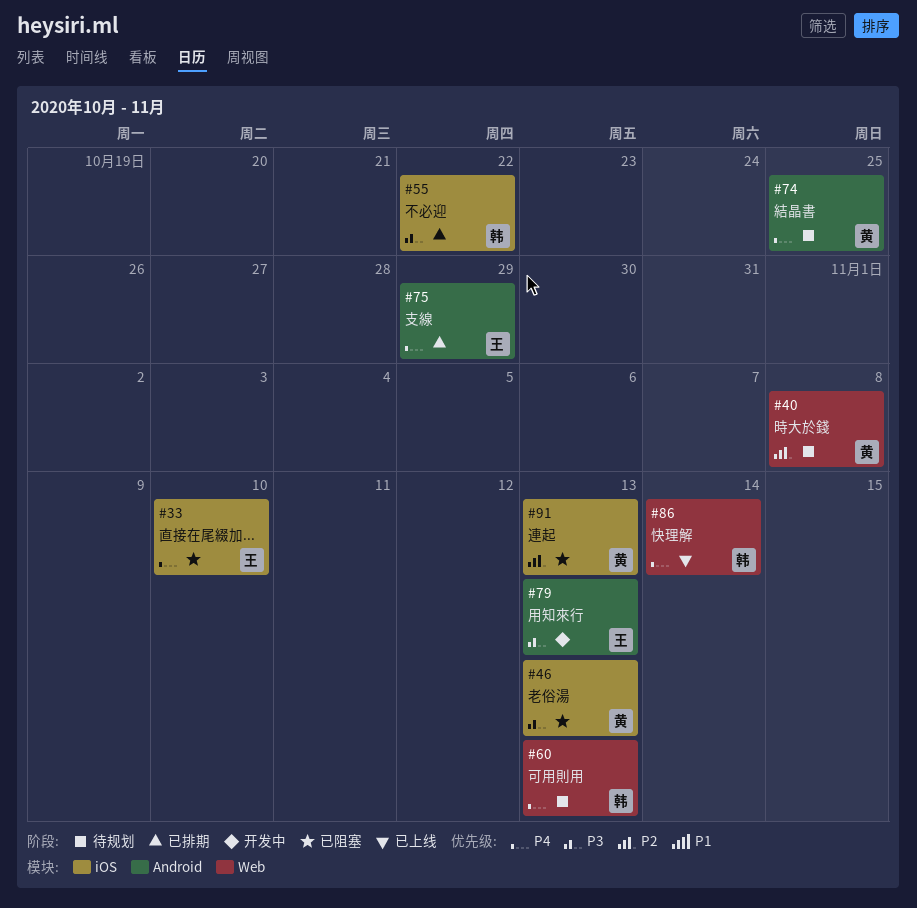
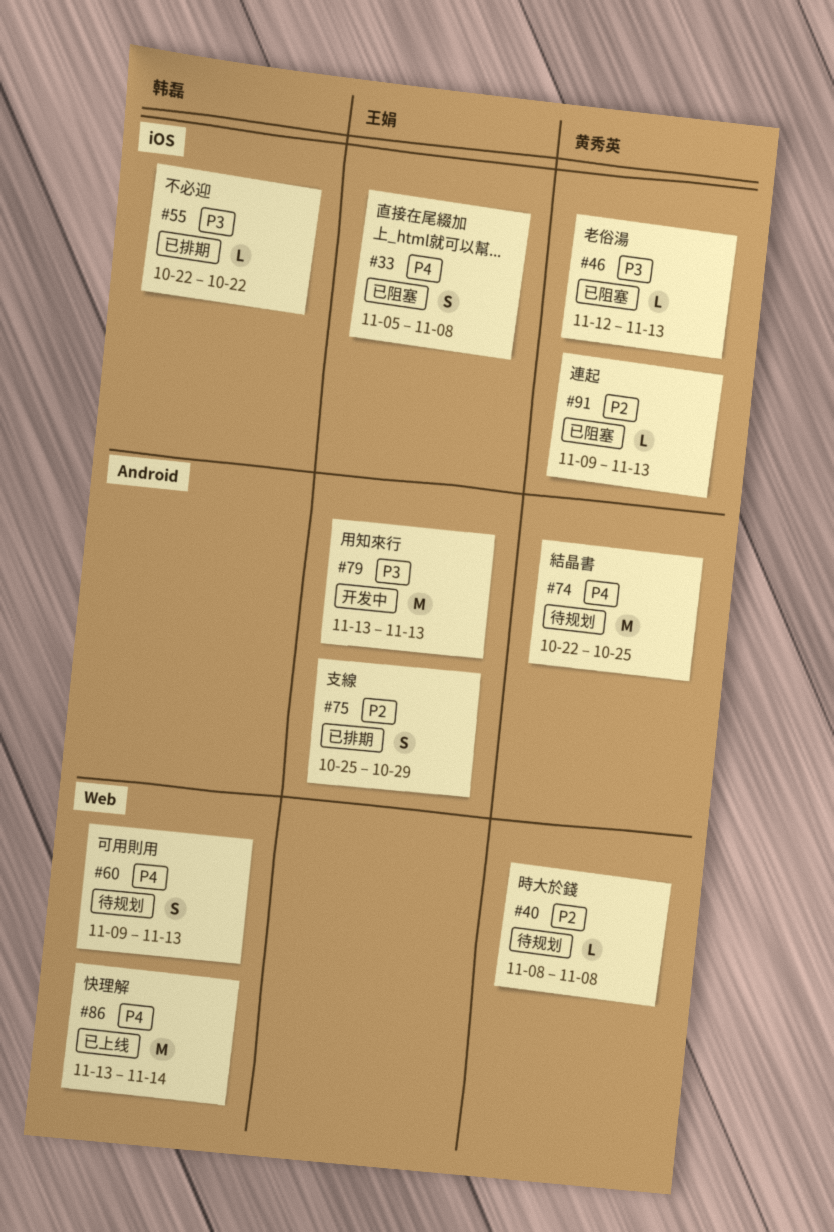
#33, due: Nov 10 -> Nov 8
#75, priority: P4 -> P2

